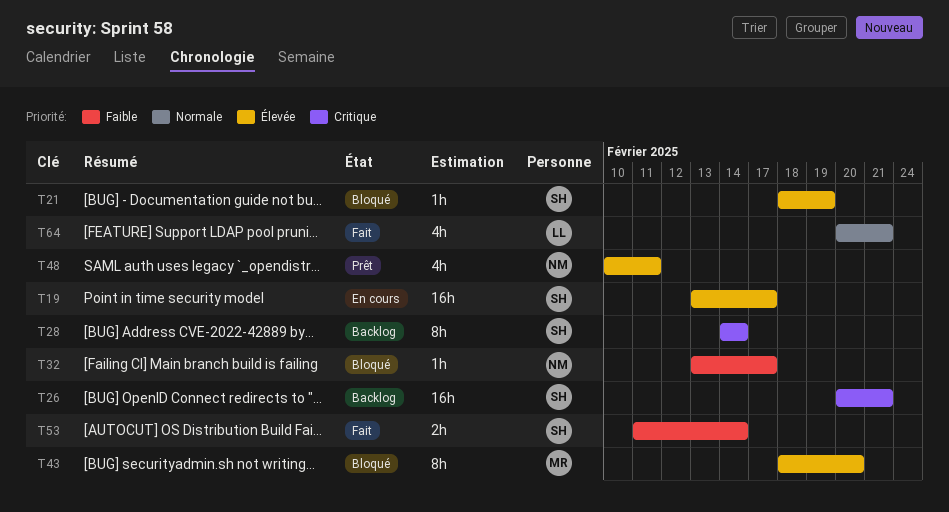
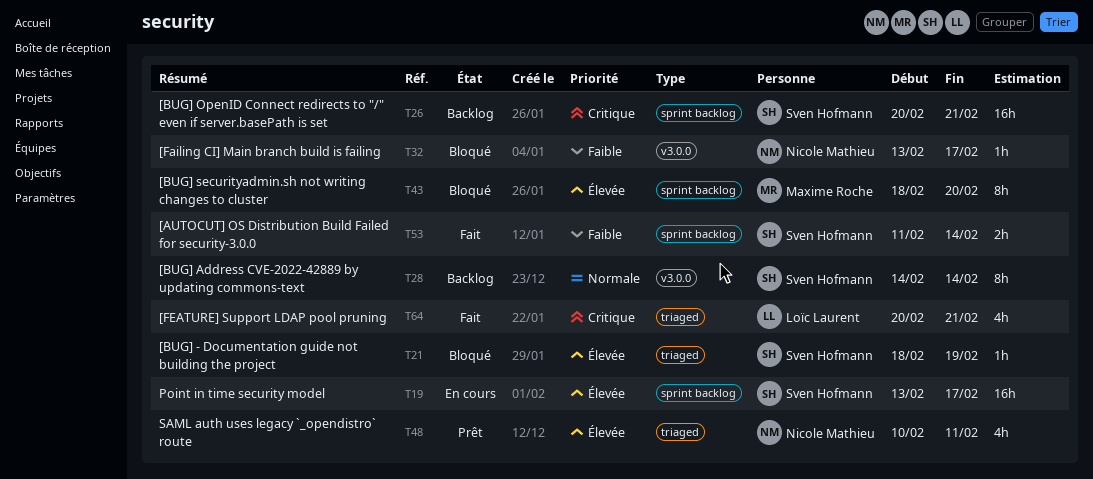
T28, priority: Critique -> Normale
T64, priority: Normale -> Critique

